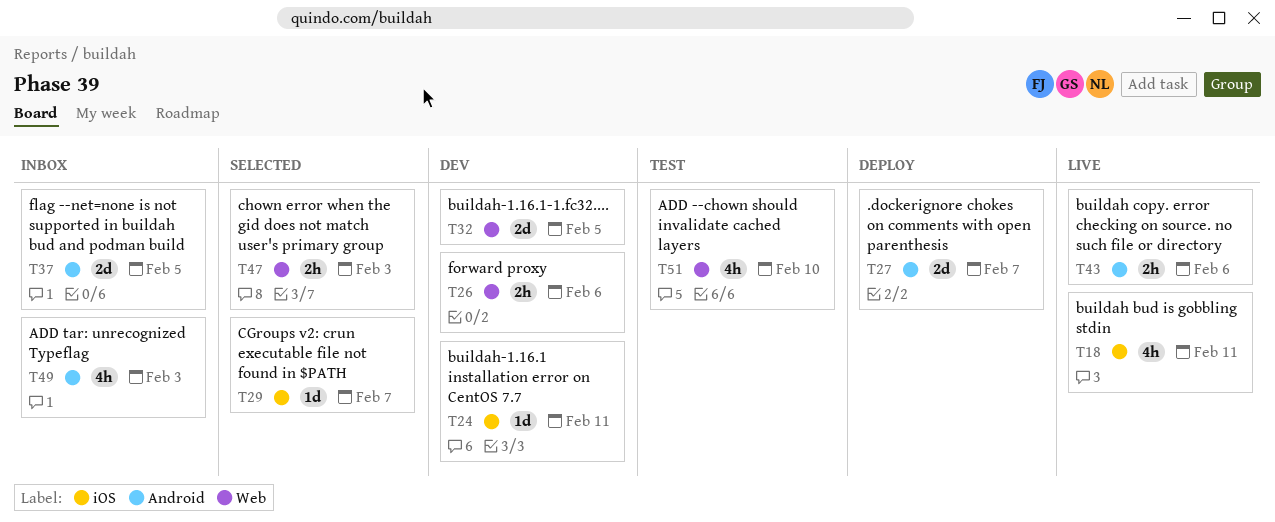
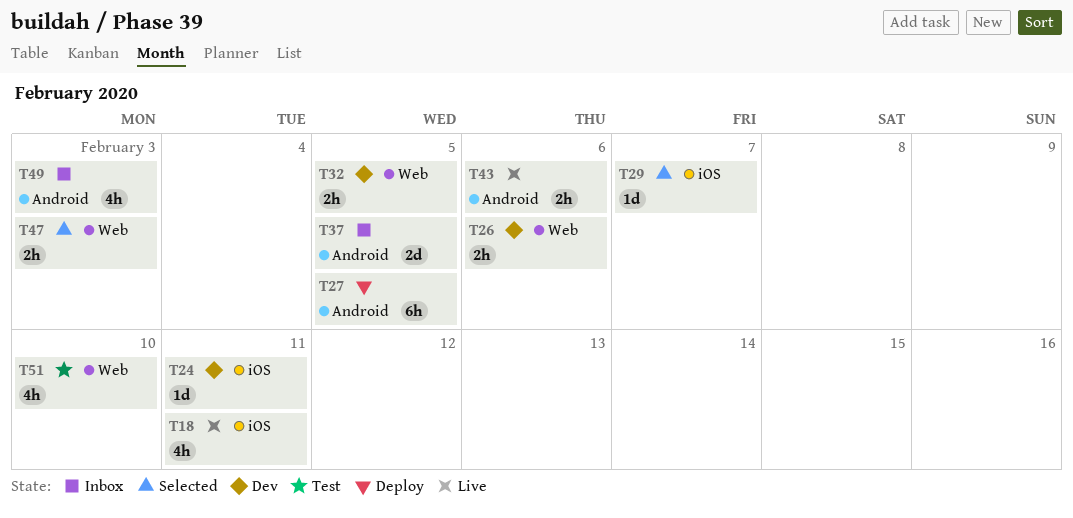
T27, estimate: 2d -> 6h
T27, due: Feb 7 -> Feb 5
T32, estimate: 2d -> 2h

